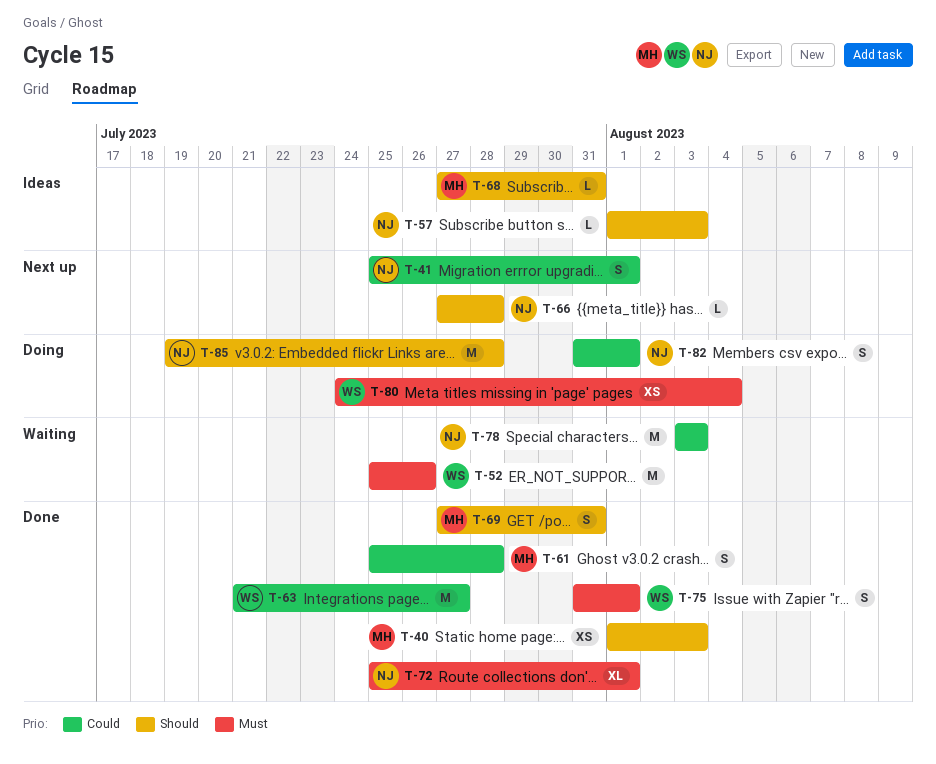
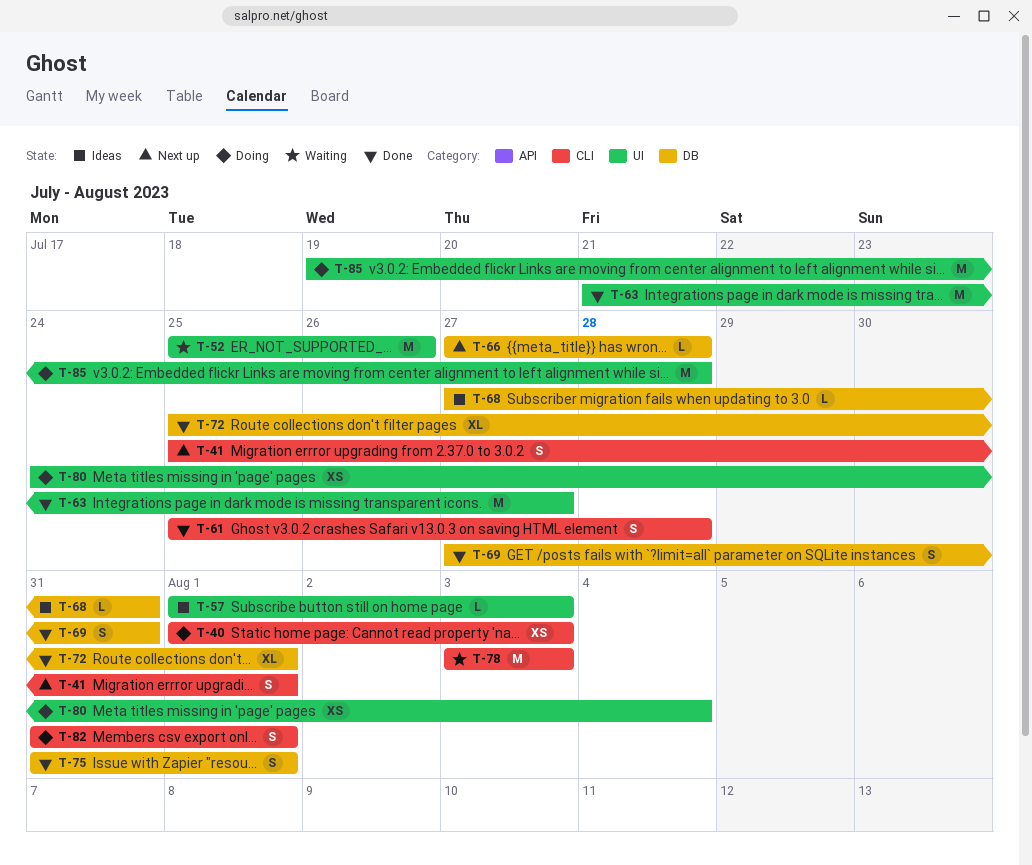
T-40, status: Done -> Doing

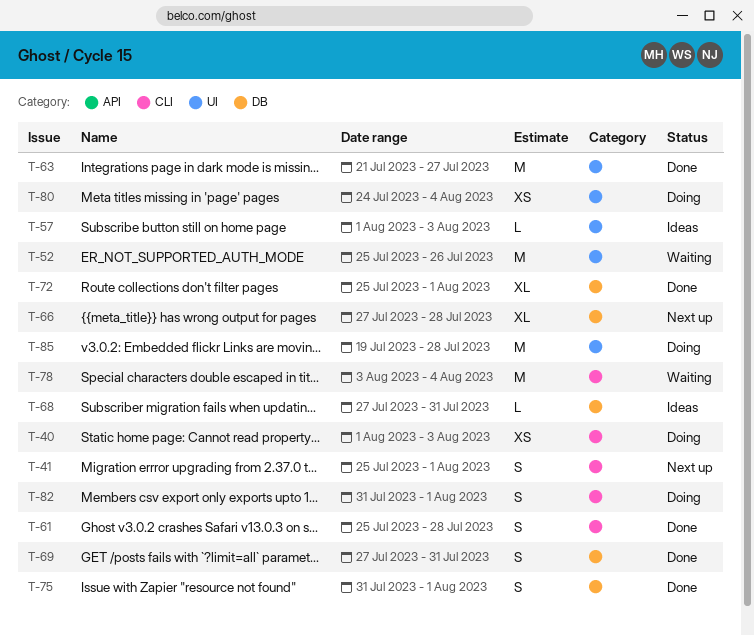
T-66, estimate: L -> XL
T-78, due: Aug 3 -> Aug 4

